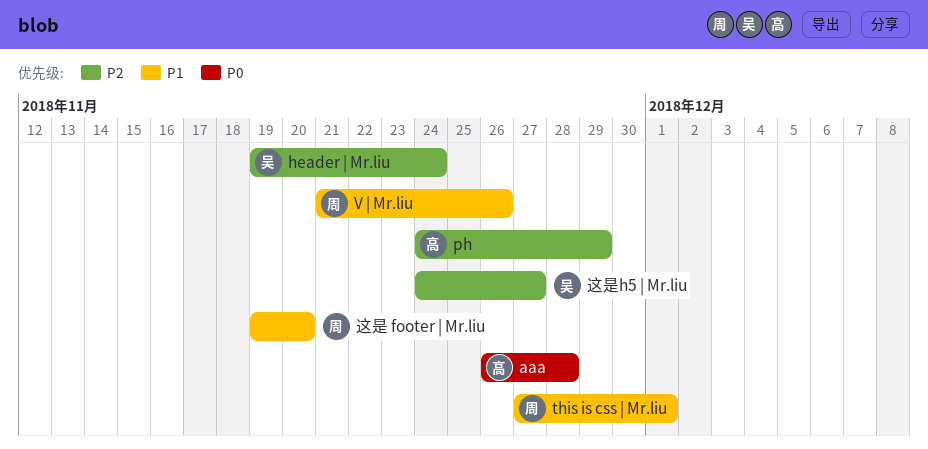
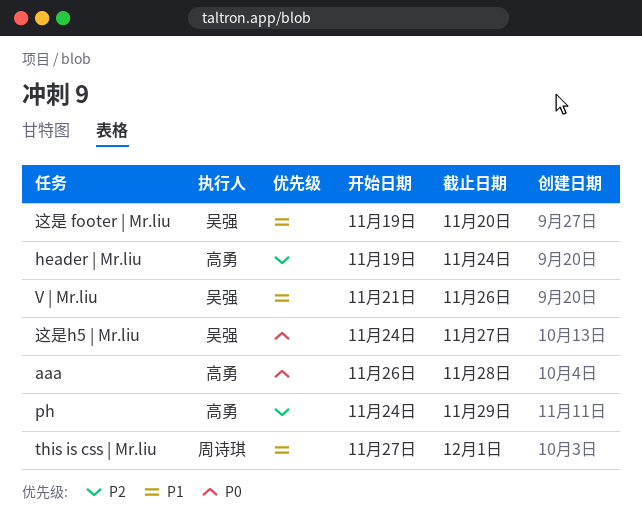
header | Mr.liu, owner: 吴强 -> 高勇
V | Mr.liu, owner: 周诗琪 -> 吴强
这是 footer | Mr.liu, owner: 周诗琪 -> 吴强
这是h5 | Mr.liu, priority: P2 -> P0

